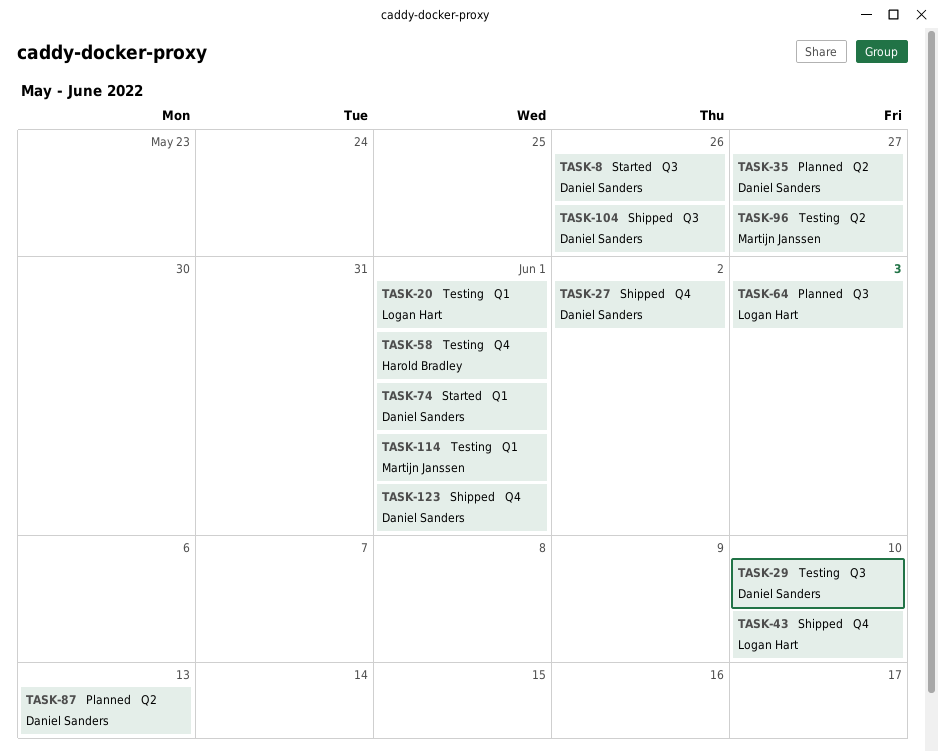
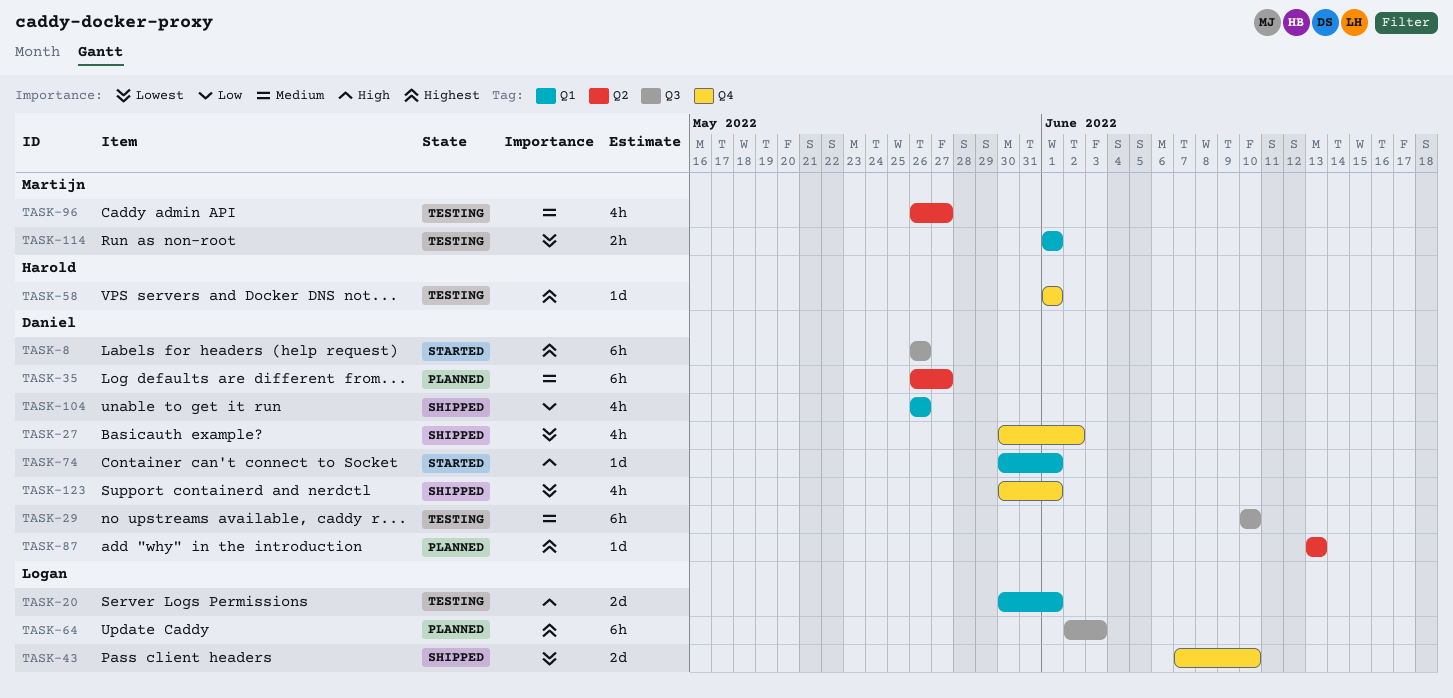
TASK-104, label: Q3 -> Q1

